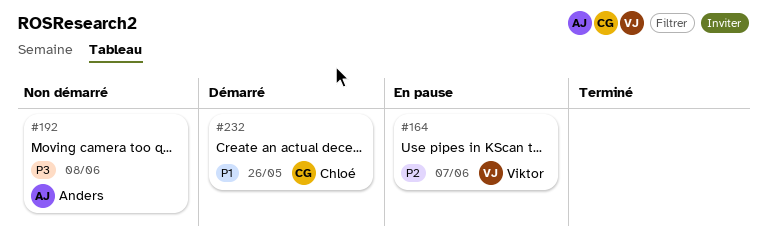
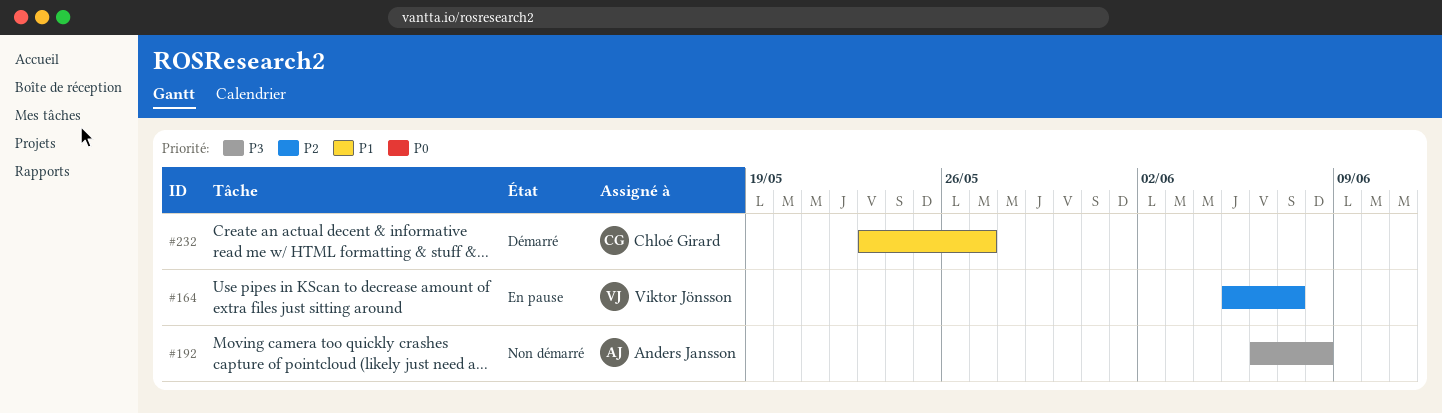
#232, due: May 26 -> May 27

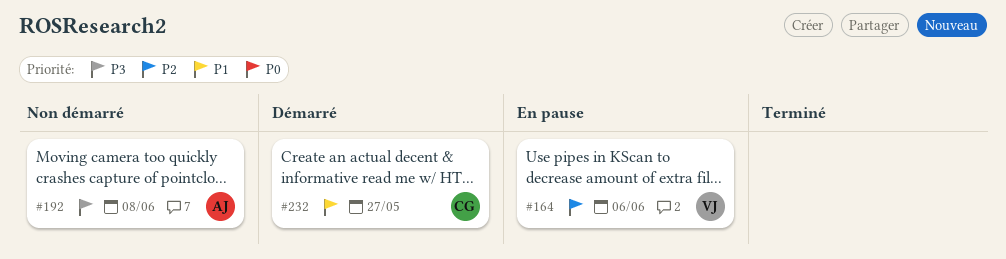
#164, due: Jun 7 -> Jun 6

